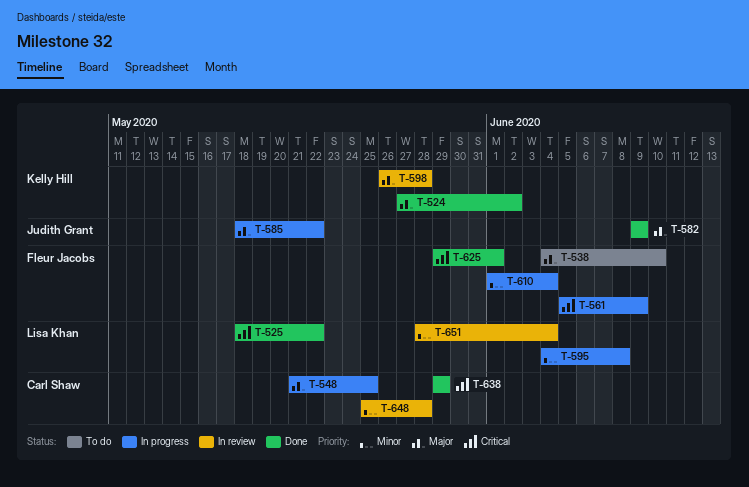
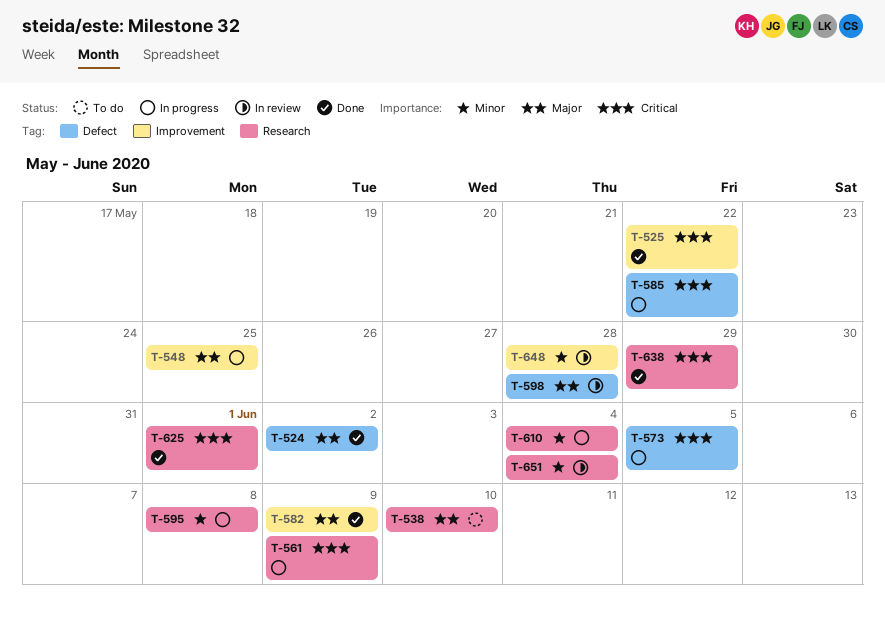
T-573: none -> present
T-585, priority: Major -> Critical

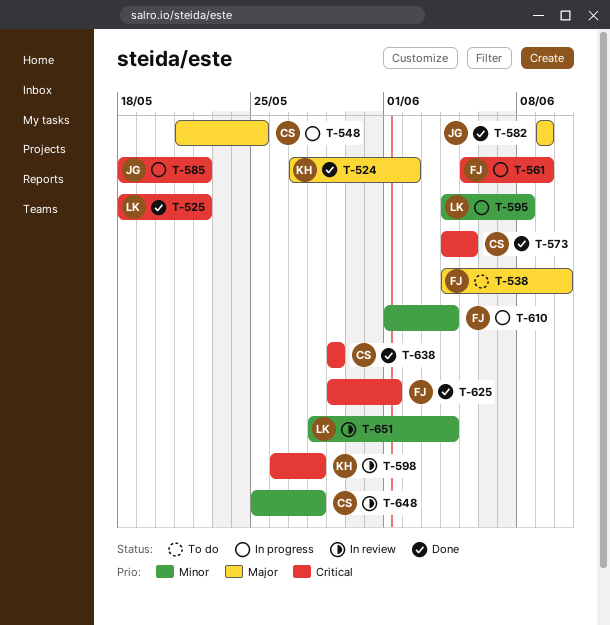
T-573, status: In progress -> Done
T-598, priority: Major -> Critical

